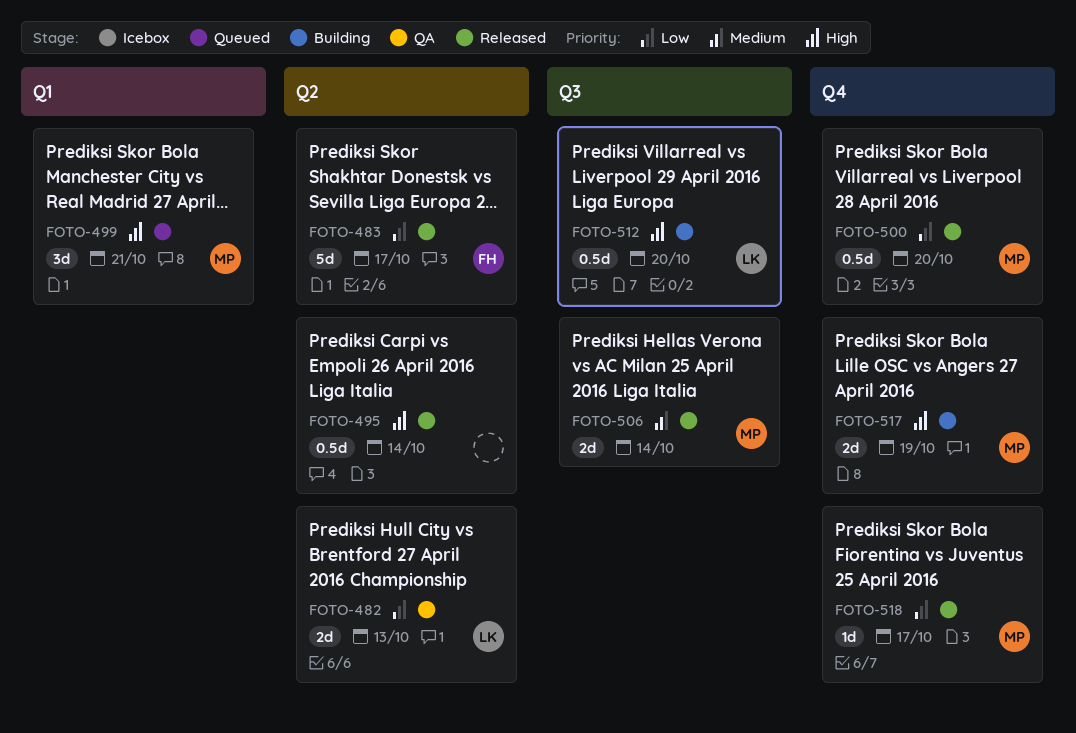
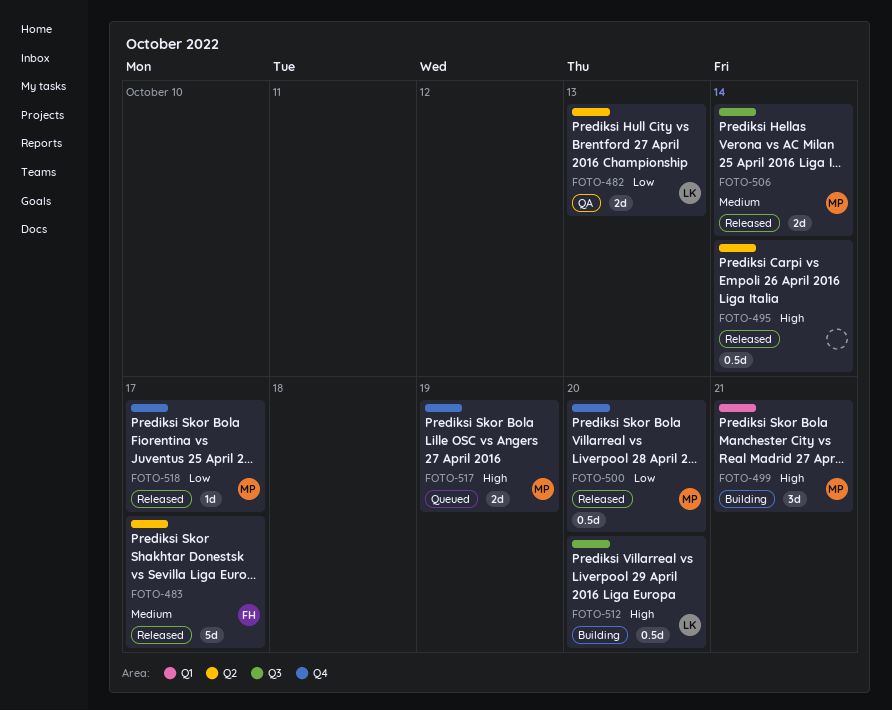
FOTO-483, priority: Low -> Medium
FOTO-499, status: Queued -> Building
FOTO-517, status: Building -> Queued

